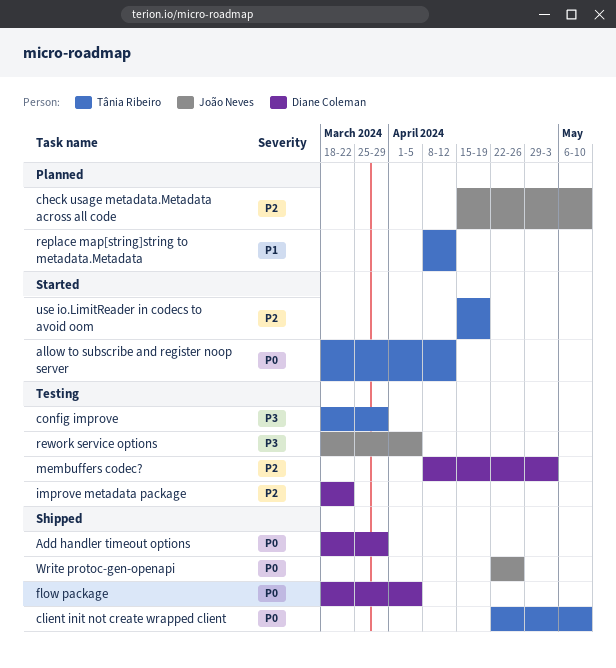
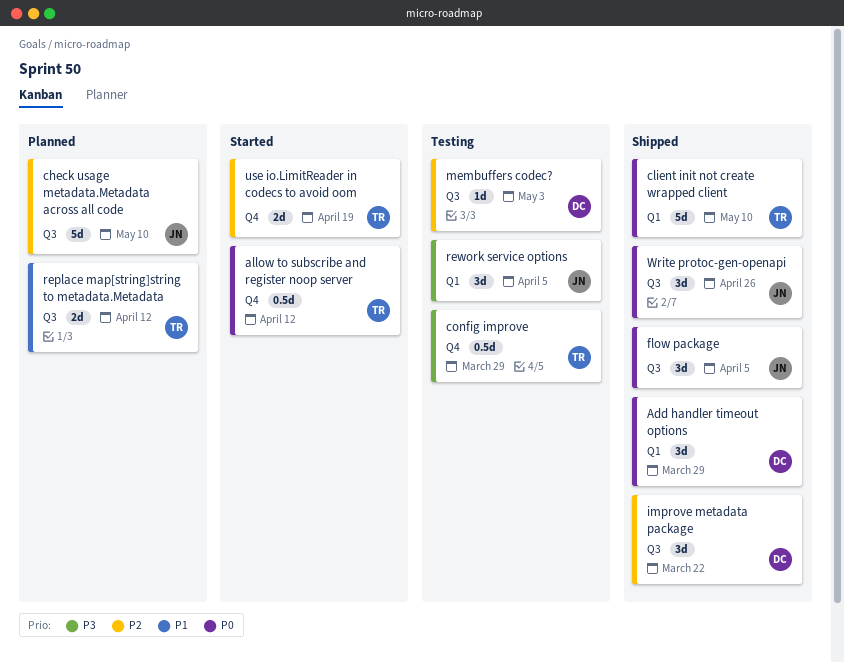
flow package, owner: Diane Coleman -> João Neves
improve metadata package, status: Testing -> Shipped

